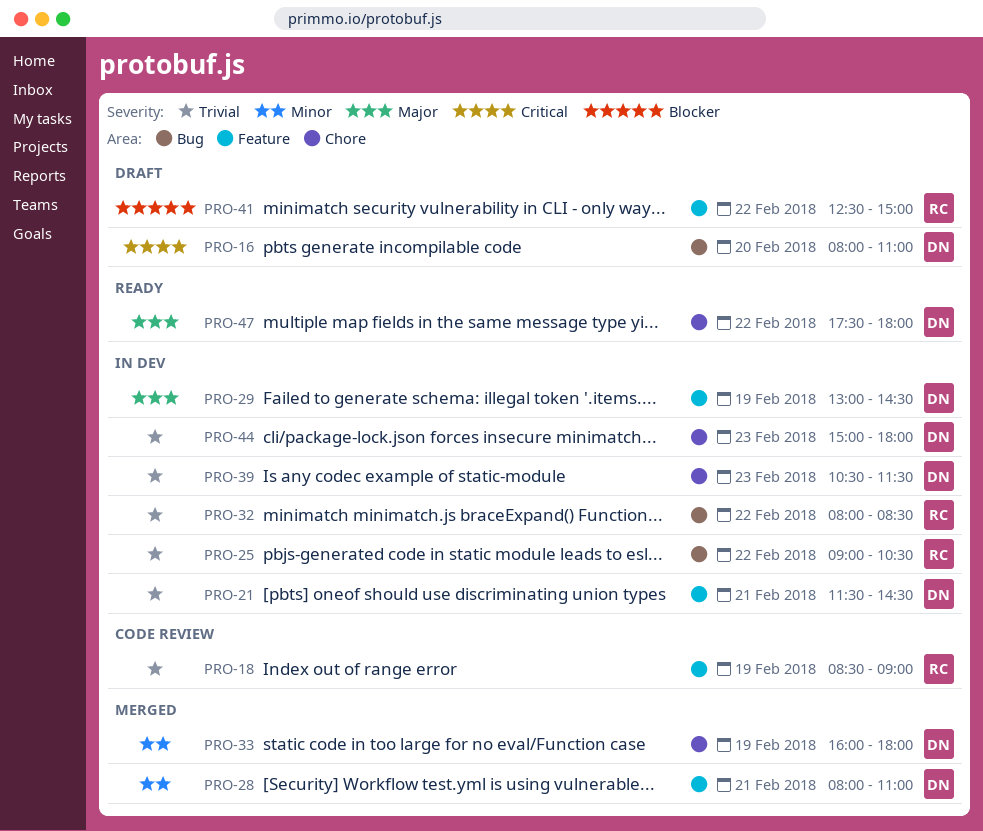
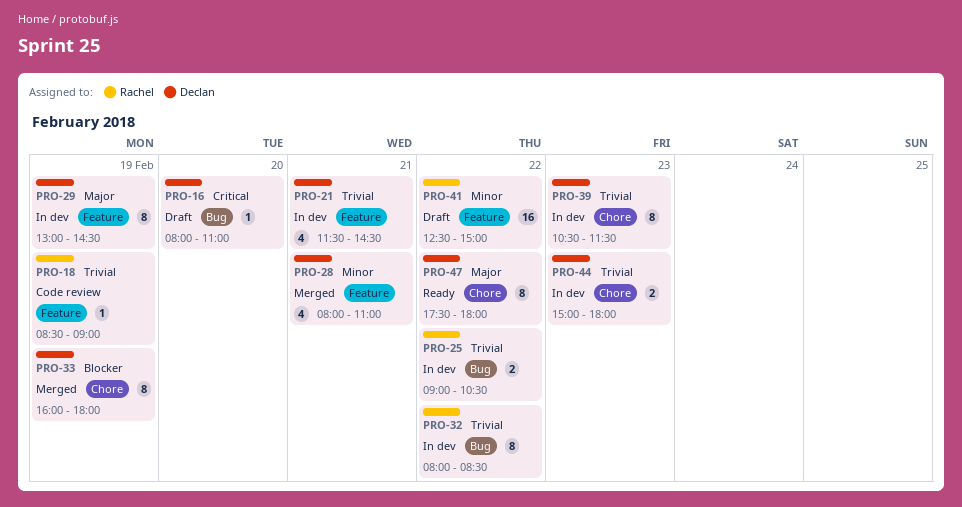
PRO-33, priority: Minor -> Blocker
PRO-41, priority: Blocker -> Minor

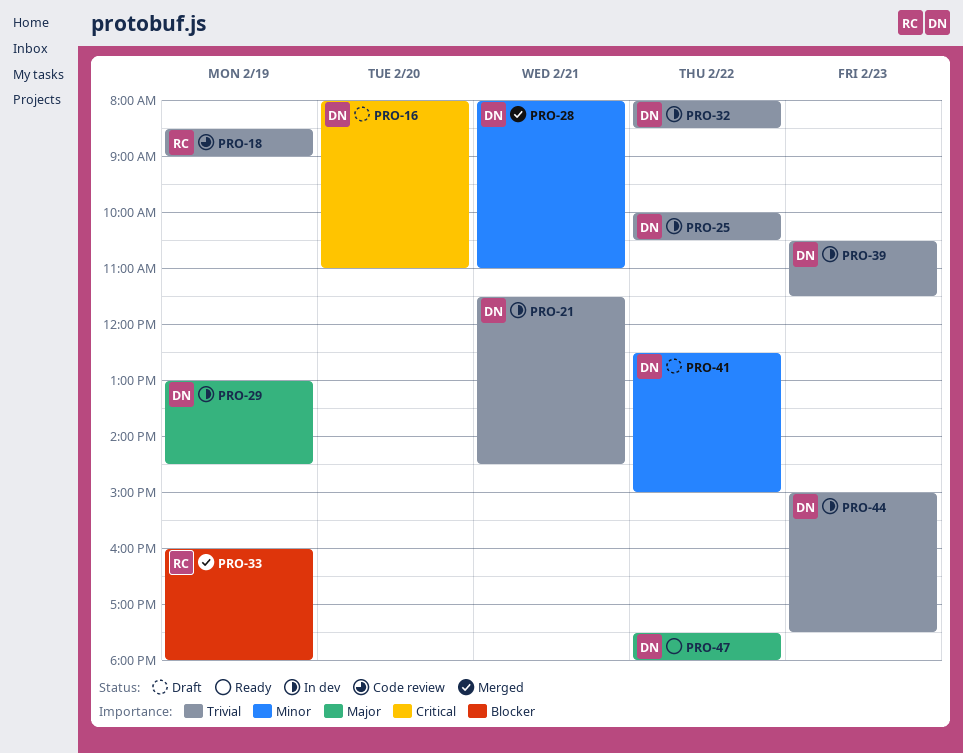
PRO-25, owner: Rachel -> Declan
PRO-25, begins: 09:00 -> 10:00
PRO-32, owner: Rachel -> Declan
PRO-33, owner: Declan -> Rachel
PRO-41, owner: Rachel -> Declan
PRO-44, ends: 18:00 -> 17:30

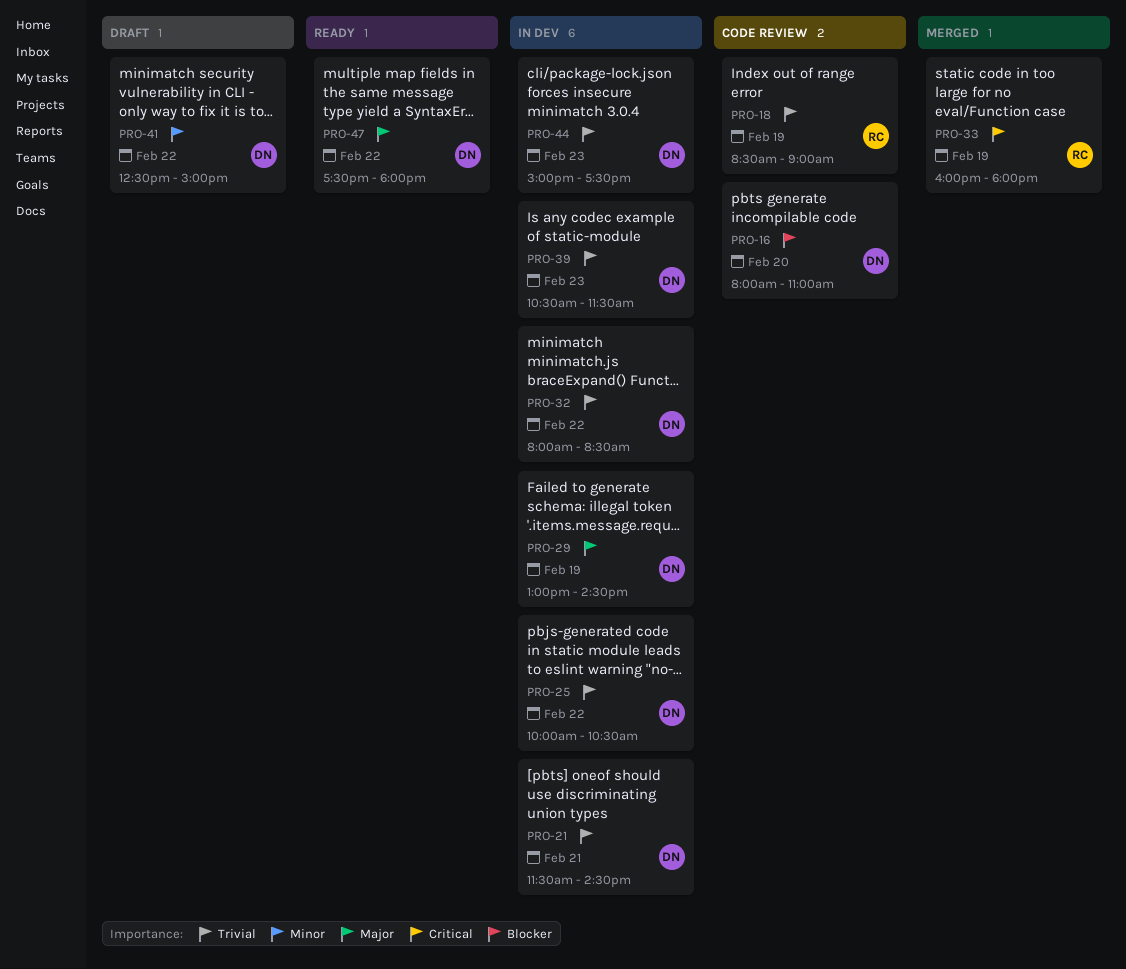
PRO-16, status: Draft -> Code review
PRO-16, priority: Critical -> Blocker
PRO-28: present -> none
PRO-33, priority: Blocker -> Critical

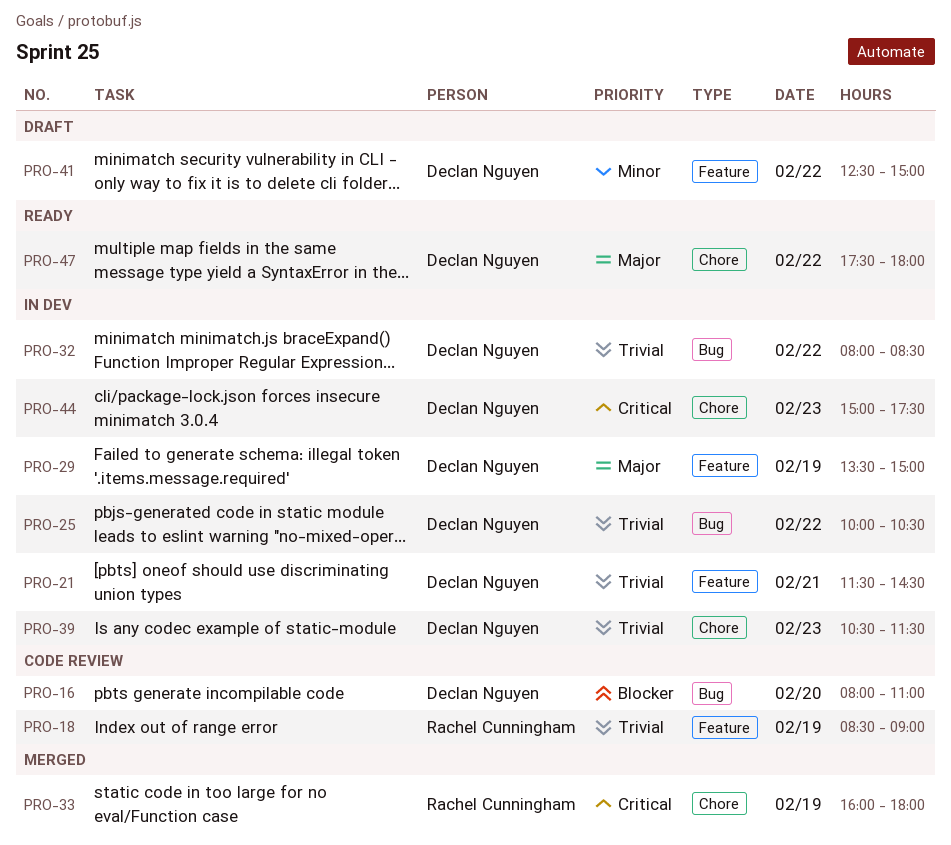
PRO-29, begins: 13:00 -> 13:30
PRO-29, ends: 14:30 -> 15:00
PRO-44, priority: Trivial -> Critical

